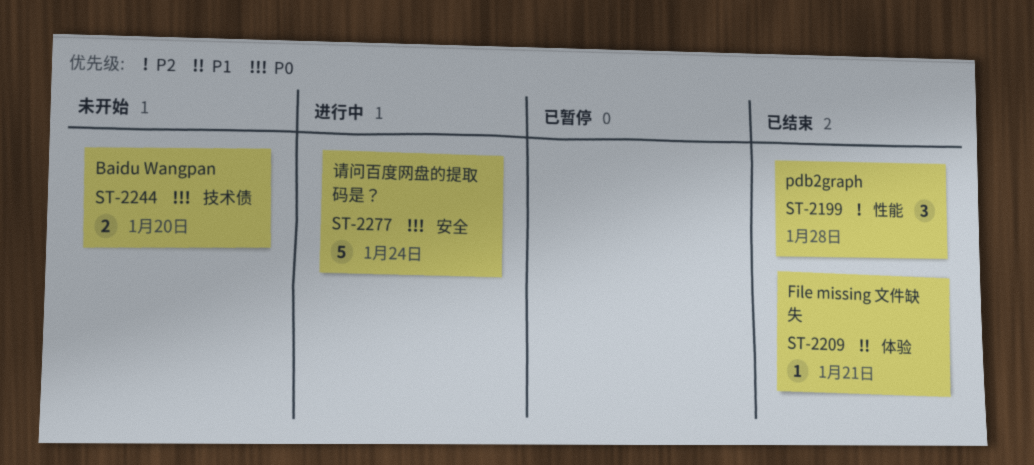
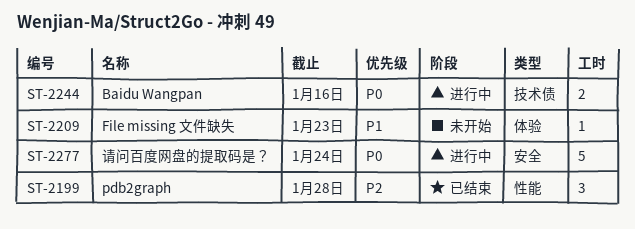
ST-2209, status: 已结束 -> 未开始
ST-2209, due: Jan 21 -> Jan 23
ST-2244, status: 未开始 -> 进行中
ST-2244, due: Jan 20 -> Jan 16

